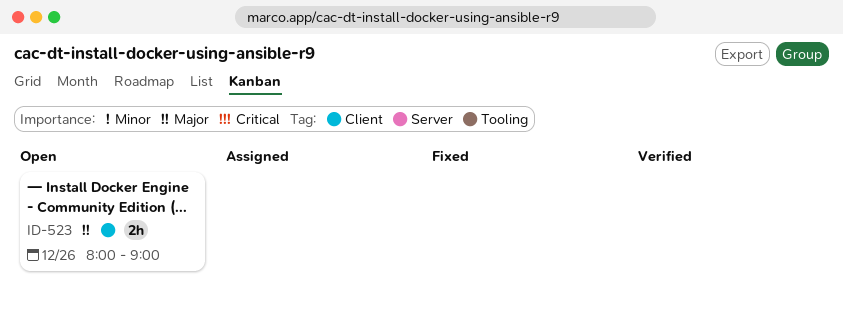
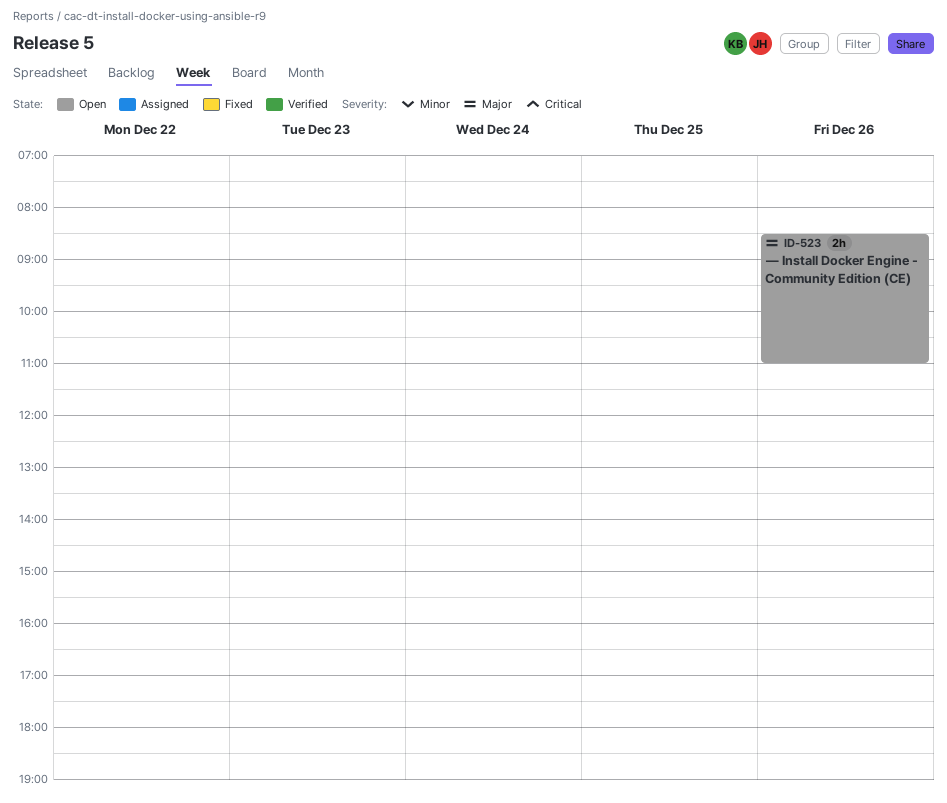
ID-523, begins: 08:00 -> 08:30
ID-523, ends: 09:00 -> 11:00

